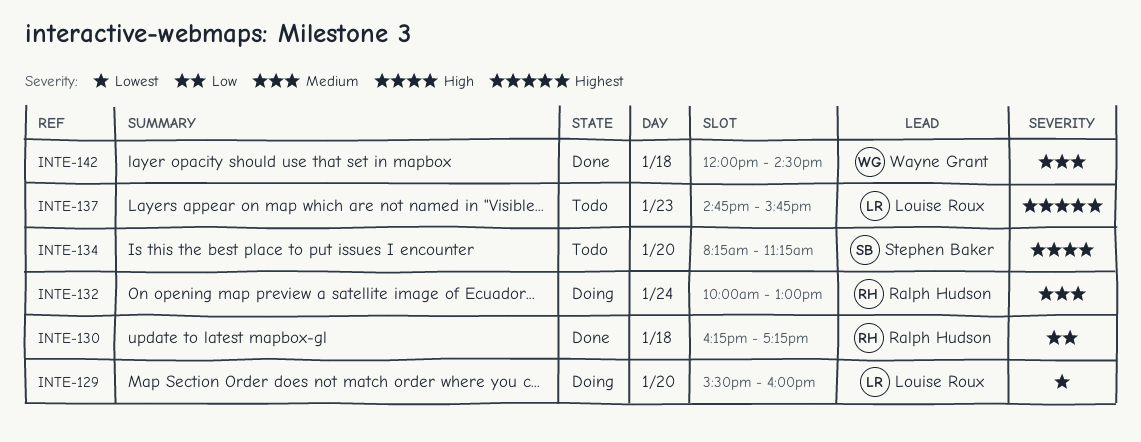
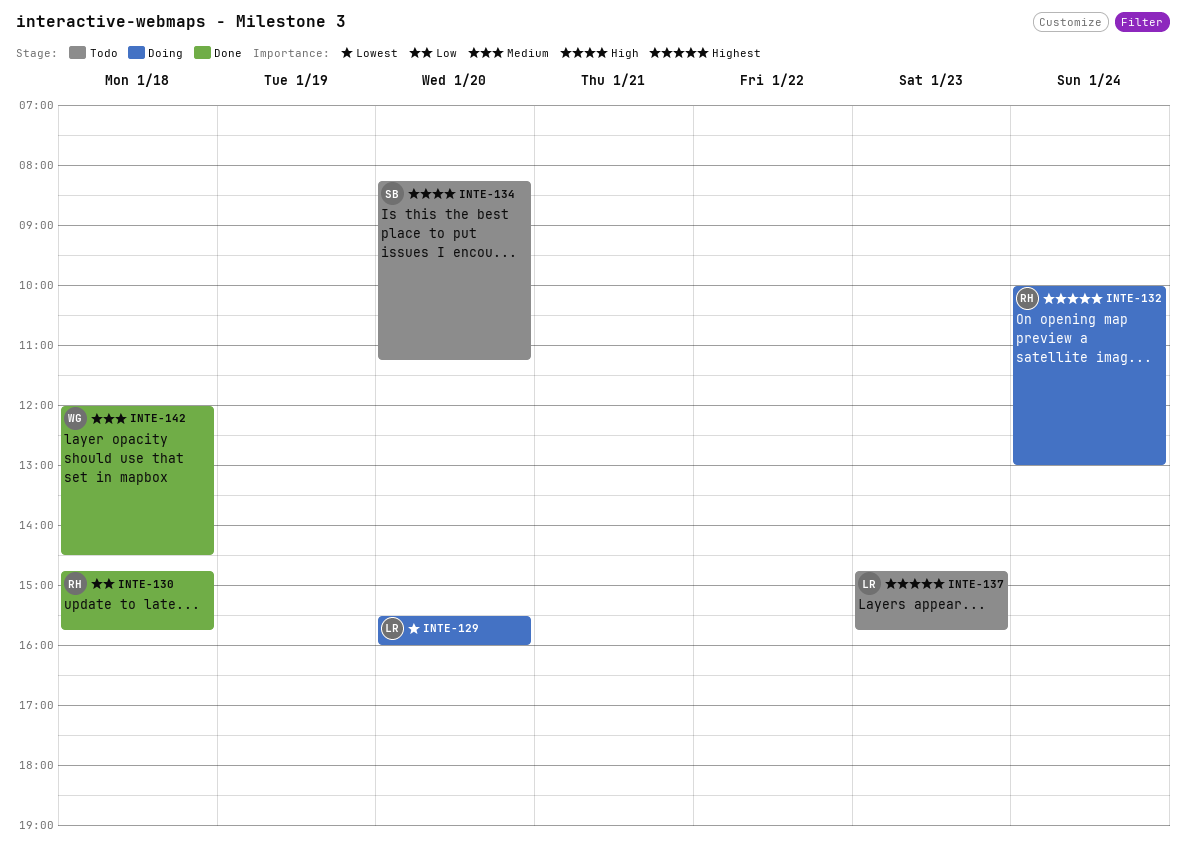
INTE-130, begins: 16:15 -> 14:45
INTE-130, ends: 17:15 -> 15:45
INTE-132, priority: Medium -> Highest

